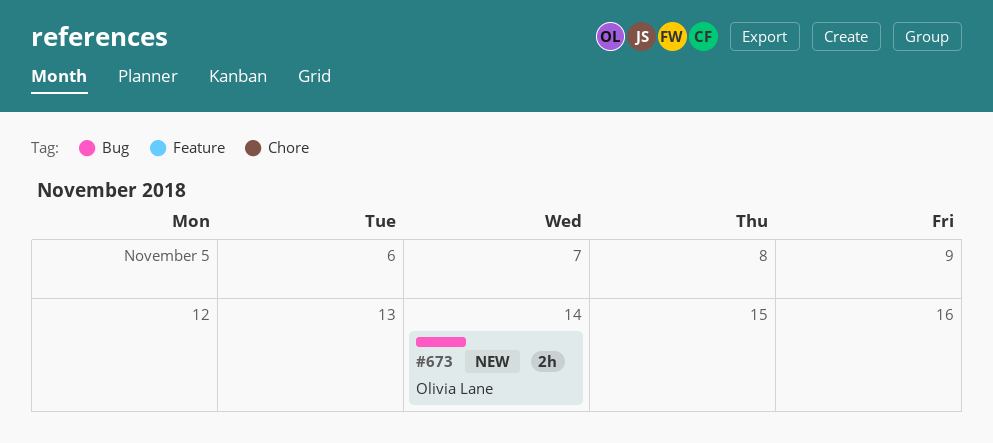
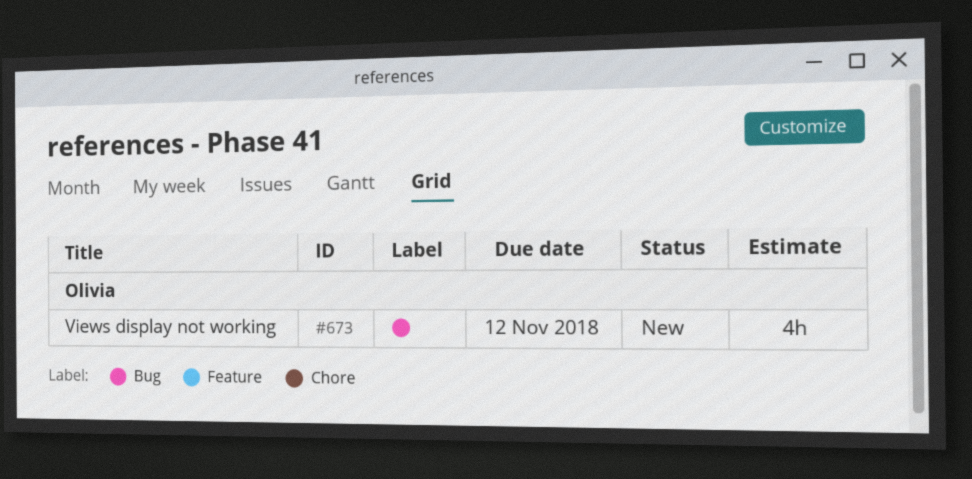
#673, estimate: 2h -> 4h
#673, due: Nov 14 -> Nov 12

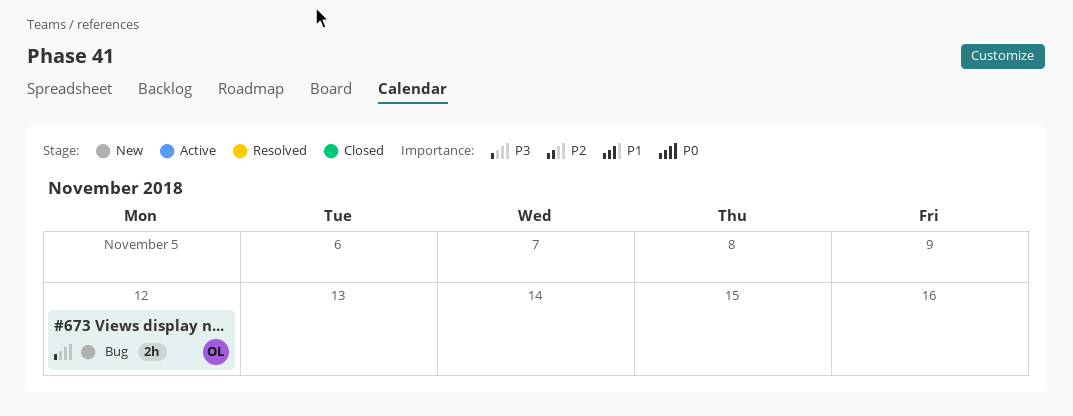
#673, estimate: 4h -> 2h

